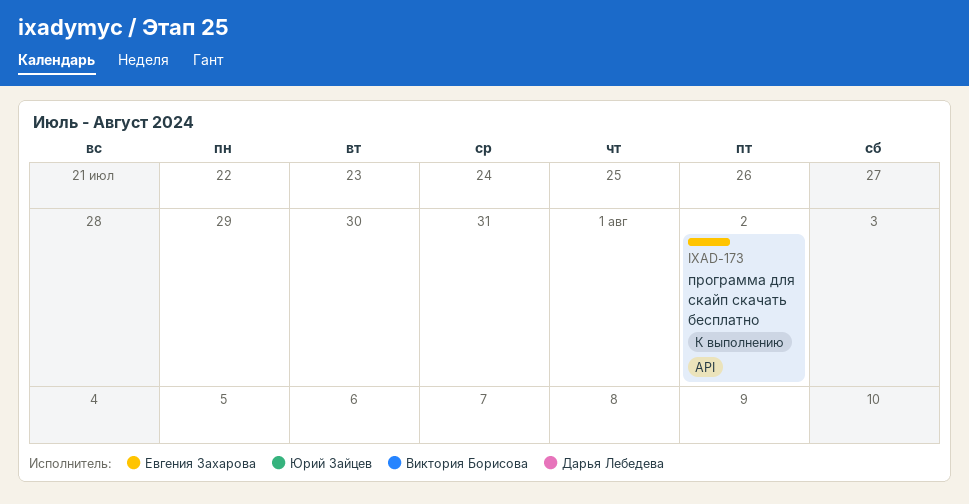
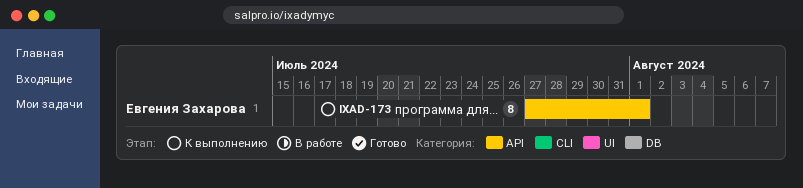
IXAD-173, due: Aug 2 -> Aug 1

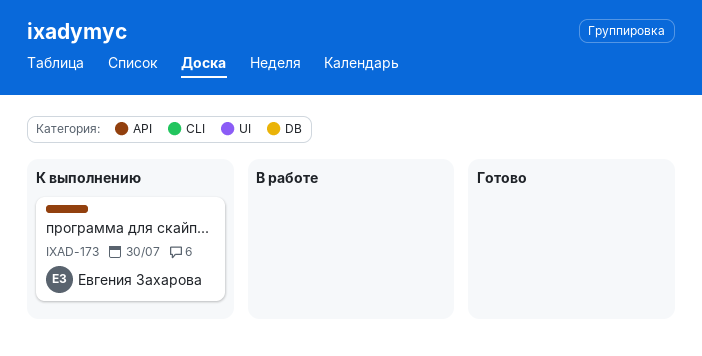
IXAD-173, due: Aug 1 -> Jul 30

